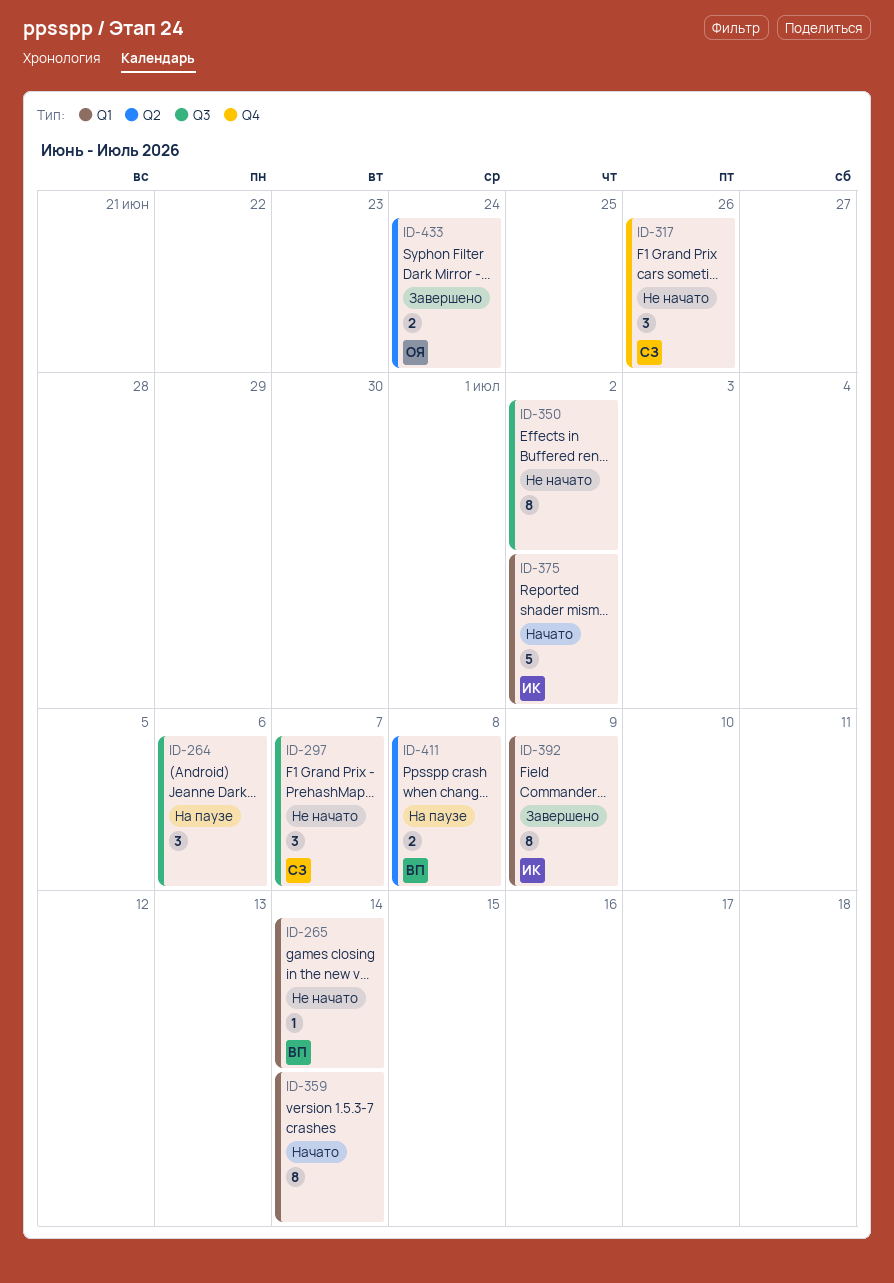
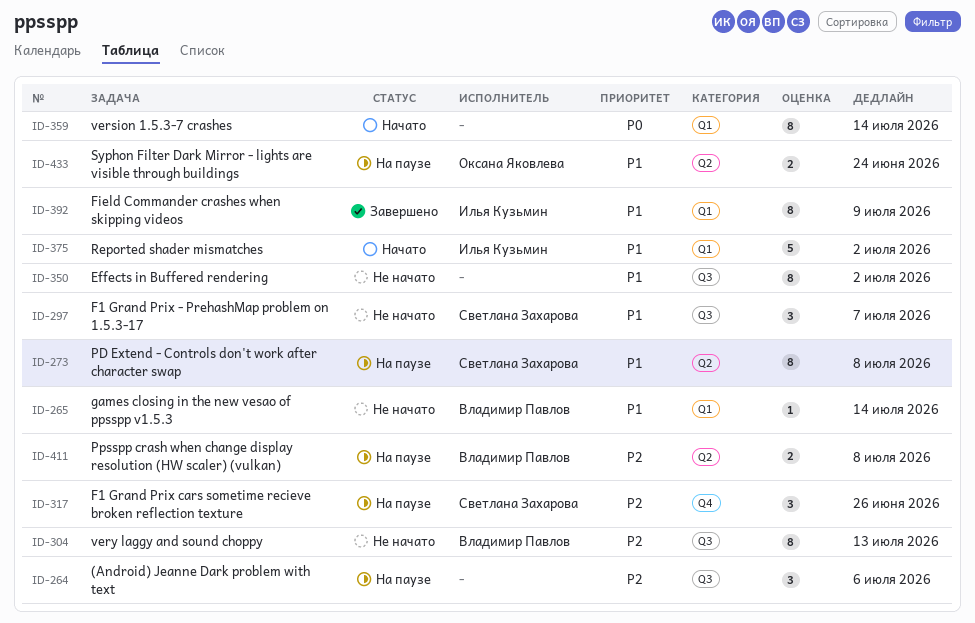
ID-273: none -> present
ID-304: none -> present
ID-317, status: Не начато -> На паузе
ID-433, status: Завершено -> На паузе

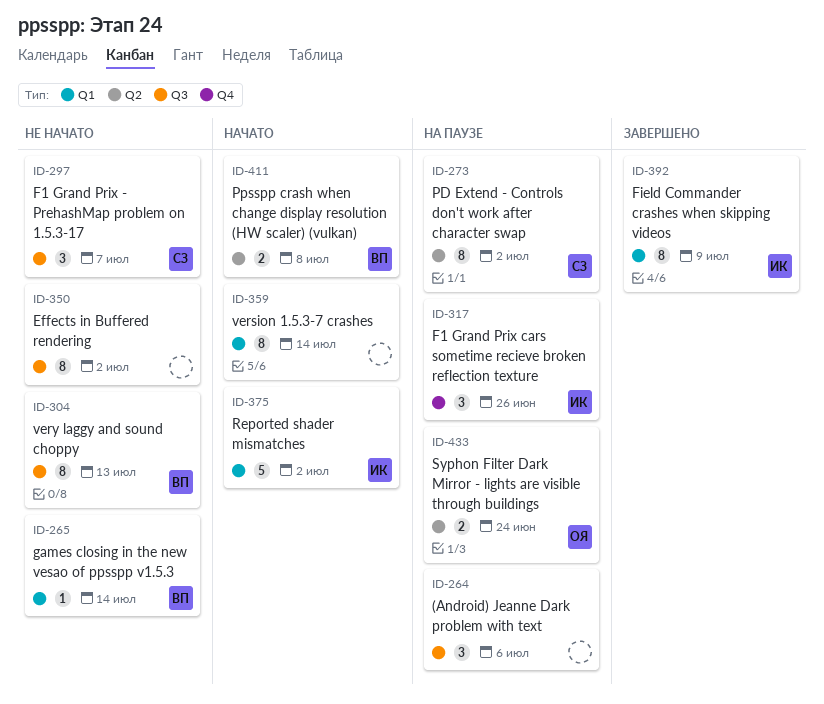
ID-273, due: Jul 8 -> Jul 2
ID-317, owner: Светлана Захарова -> Илья Кузьмин
ID-411, status: На паузе -> Начато

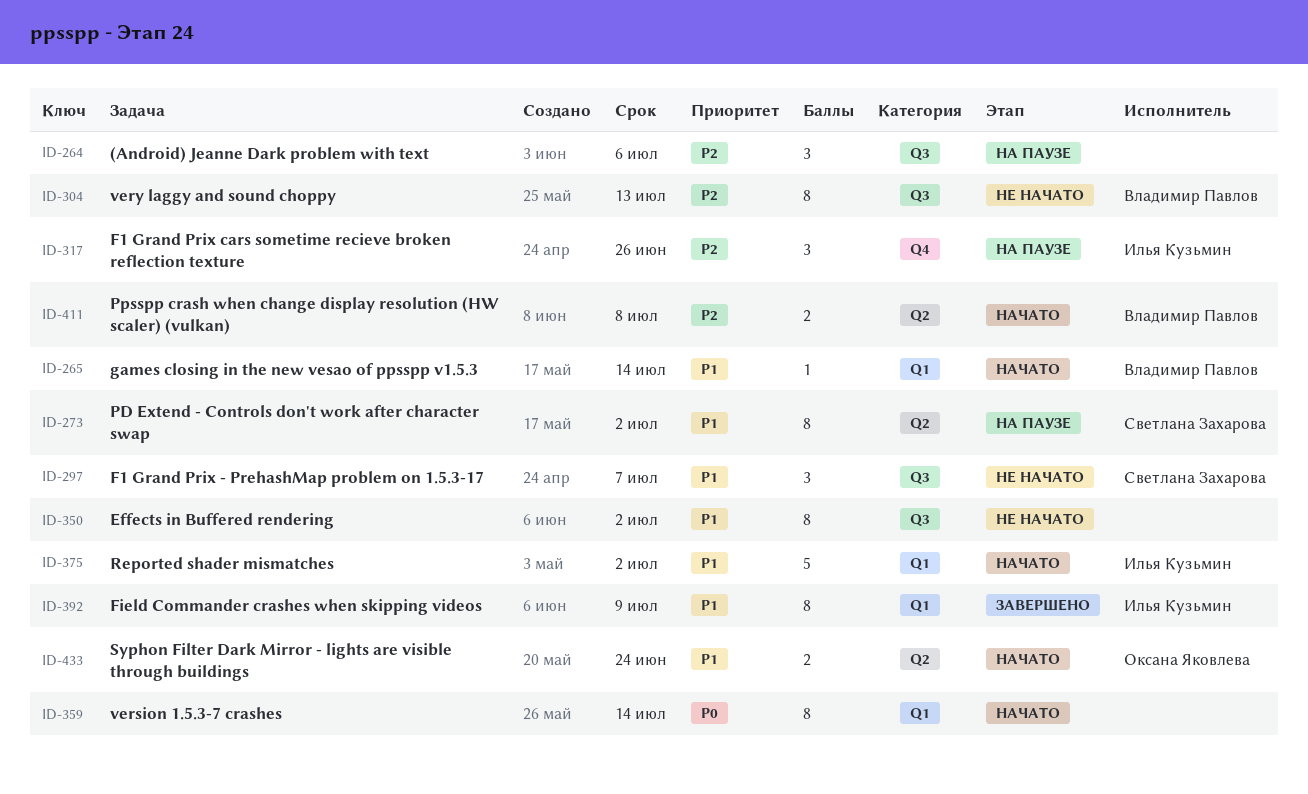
ID-265, status: Не начато -> Начато
ID-433, status: На паузе -> Начато

